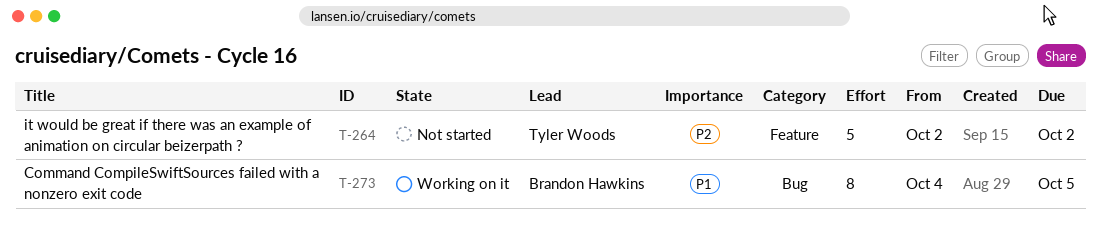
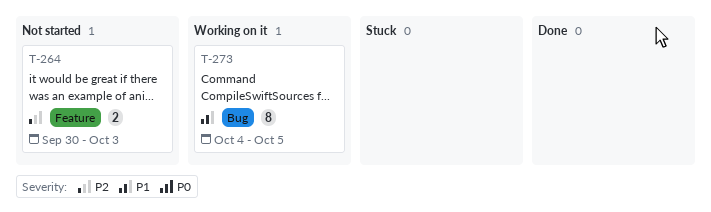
T-264, estimate: 5 -> 2
T-264, start: Oct 2 -> Sep 30
T-264, due: Oct 2 -> Oct 3

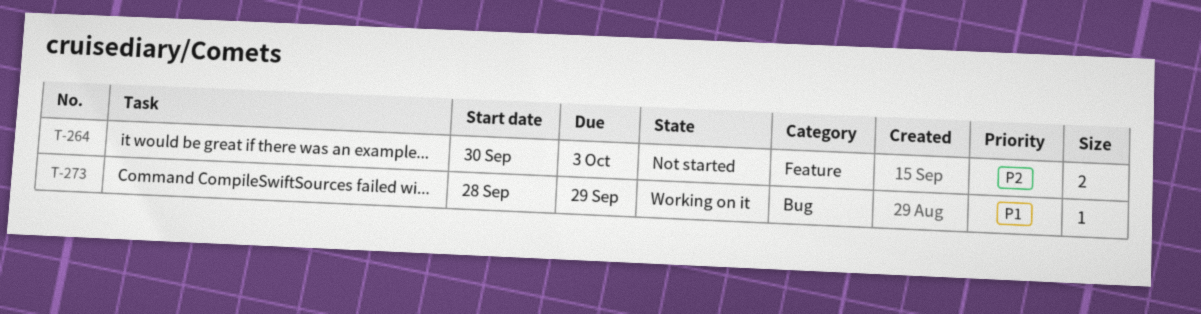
T-273, estimate: 8 -> 1
T-273, start: Oct 4 -> Sep 28
T-273, due: Oct 5 -> Sep 29

